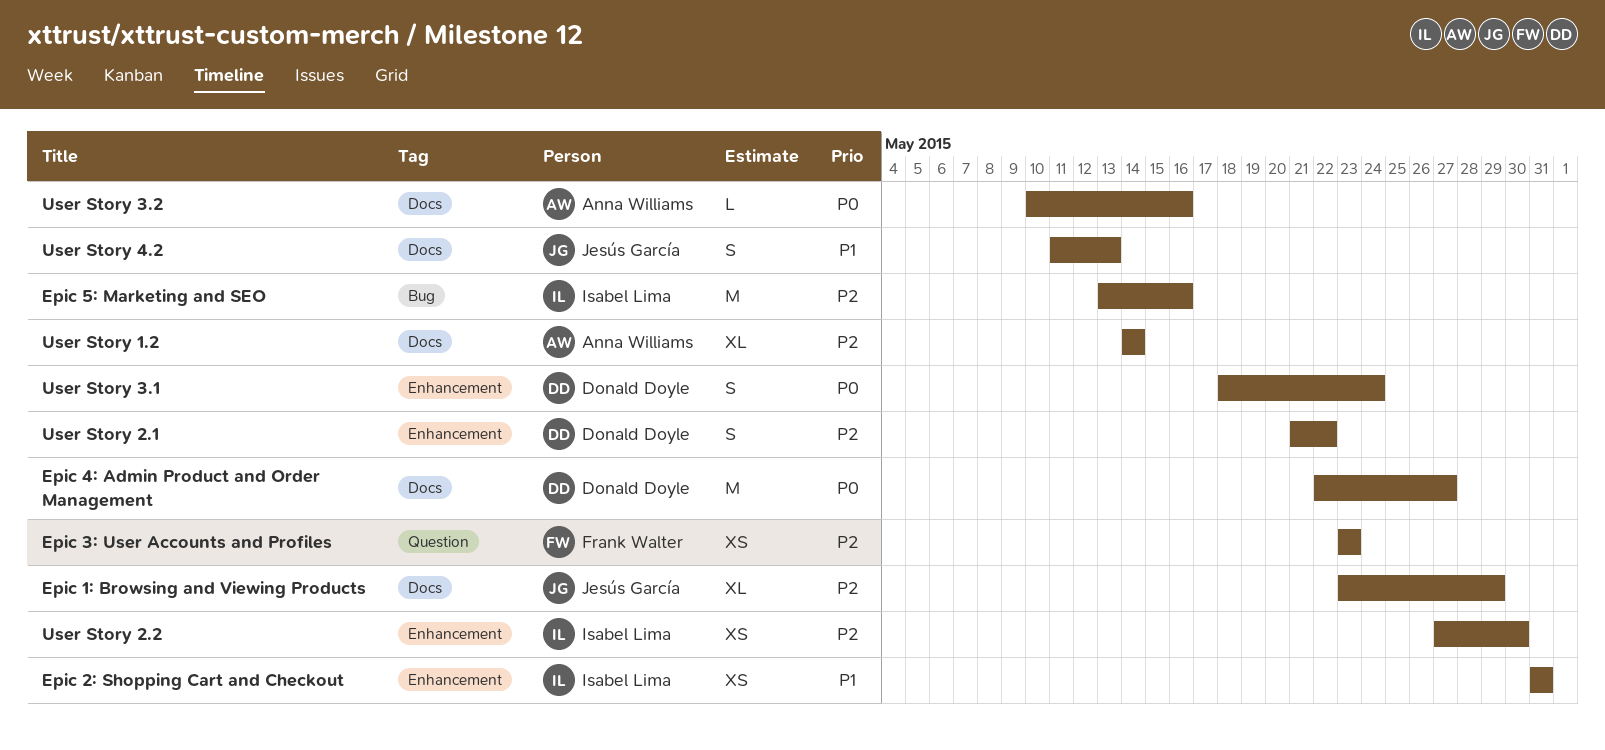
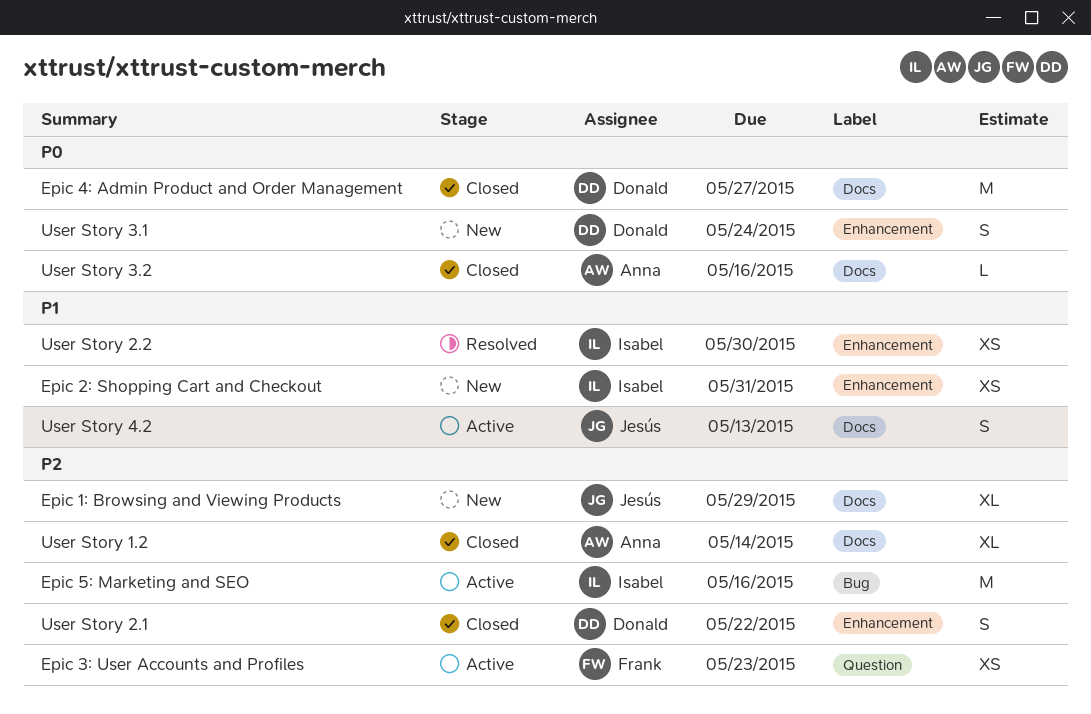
User Story 2.2, priority: P2 -> P1

